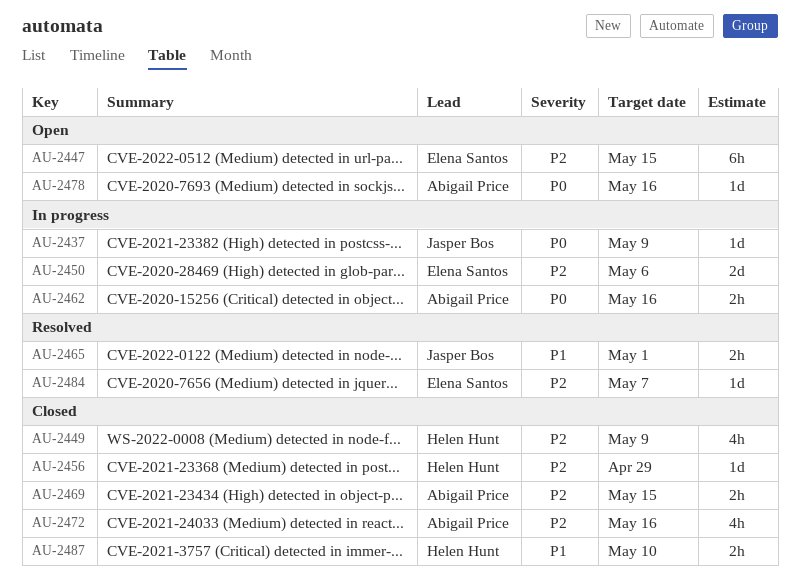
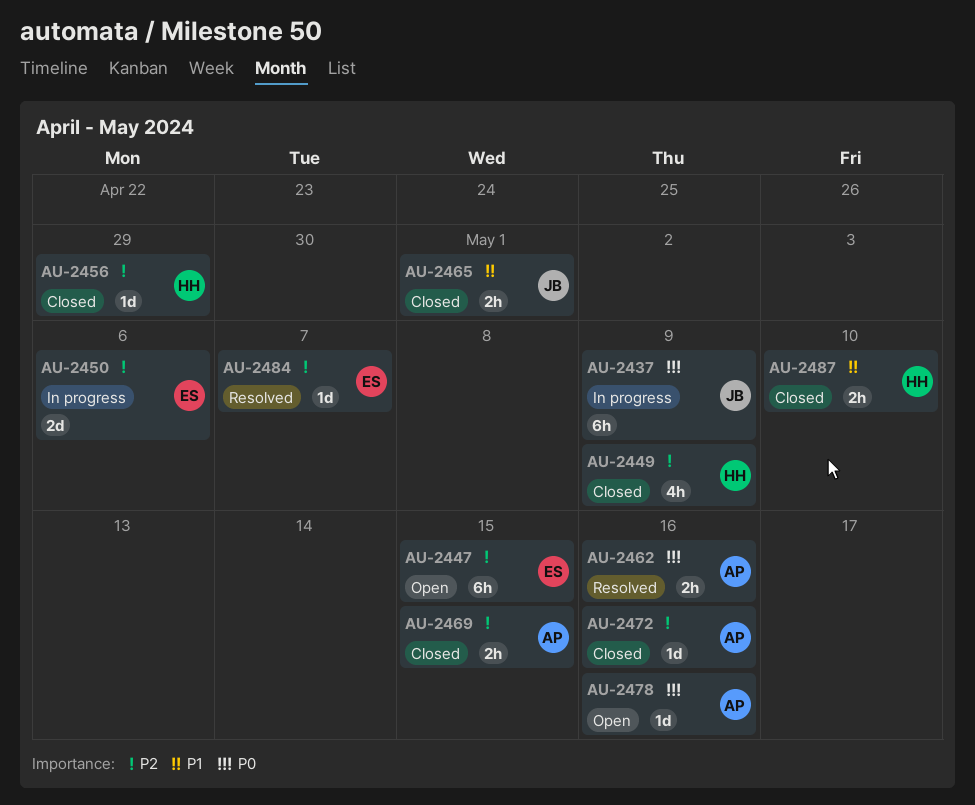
AU-2437, estimate: 1d -> 6h
AU-2462, status: In progress -> Resolved
AU-2465, status: Resolved -> Closed
AU-2472, estimate: 4h -> 1d

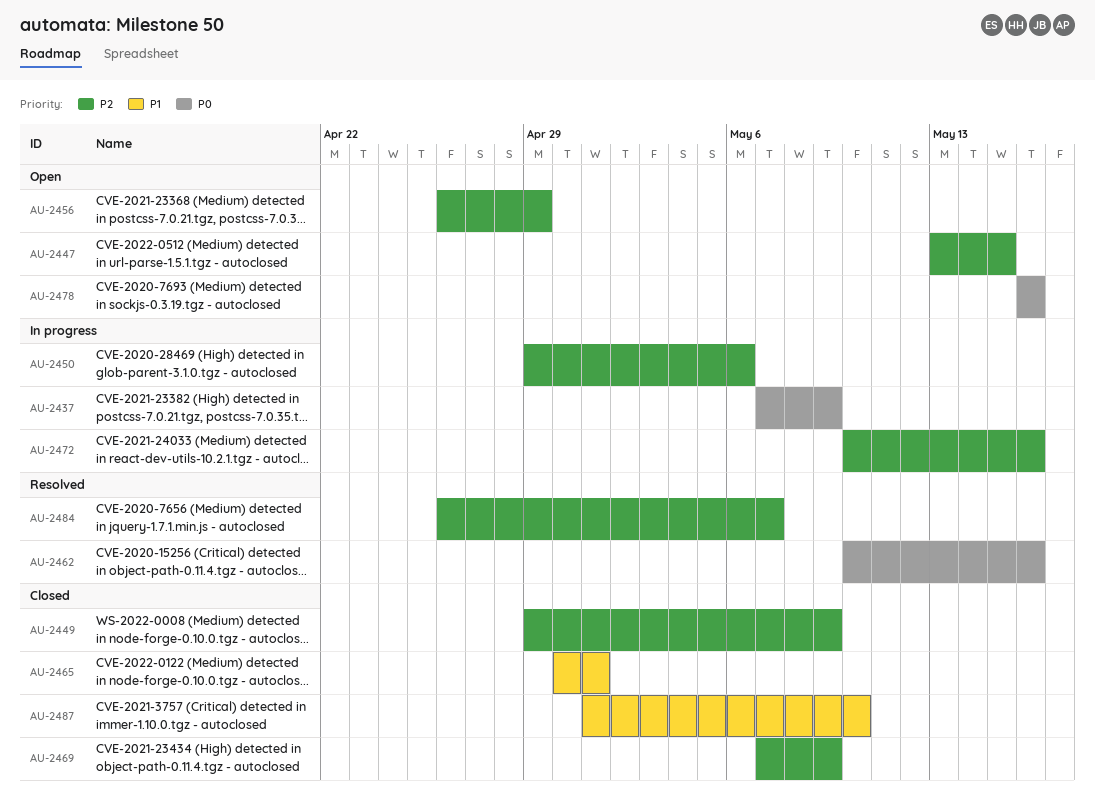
AU-2456, status: Closed -> Open
AU-2469, due: May 15 -> May 9
AU-2472, status: Closed -> In progress

